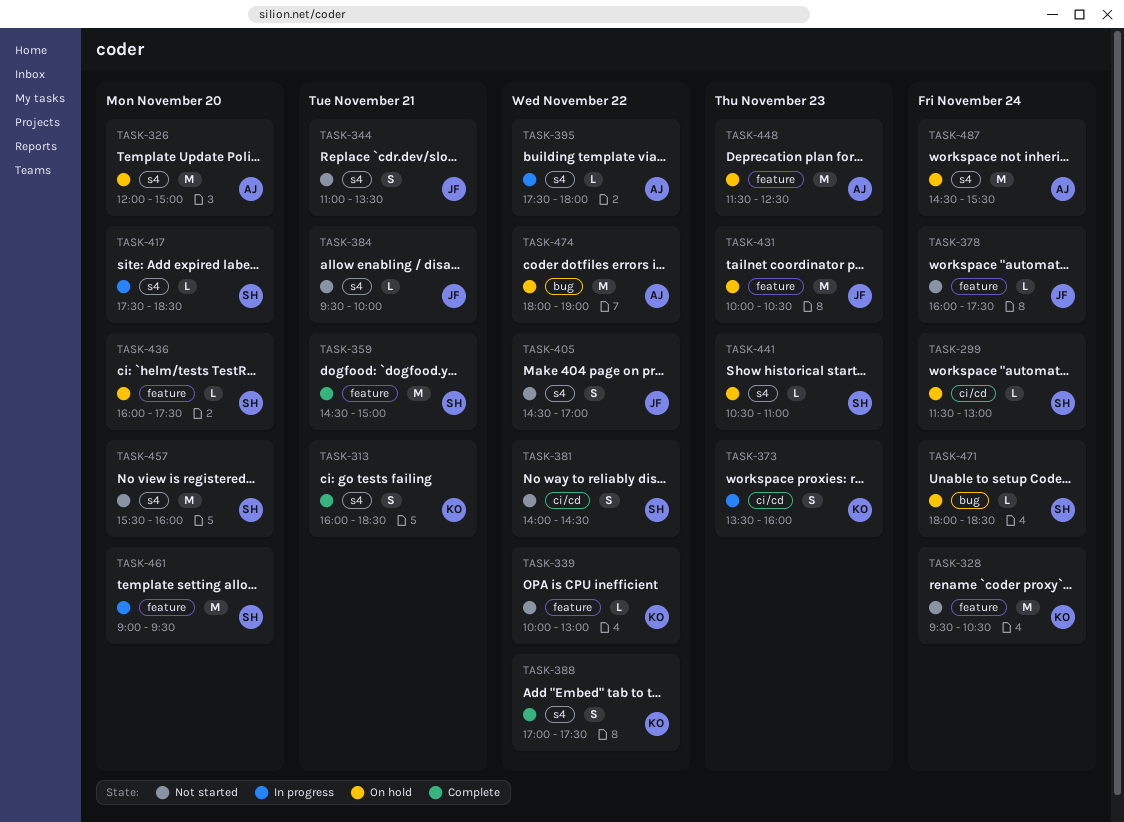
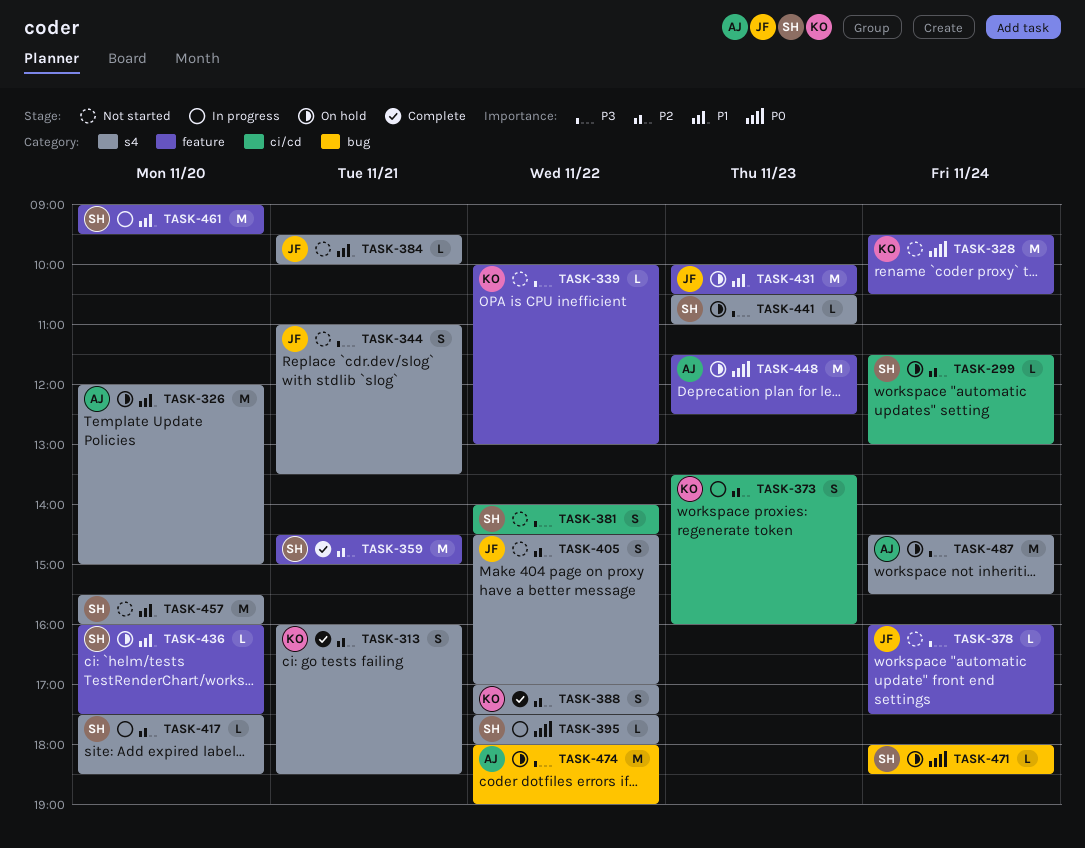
TASK-395, owner: AJ -> SH

